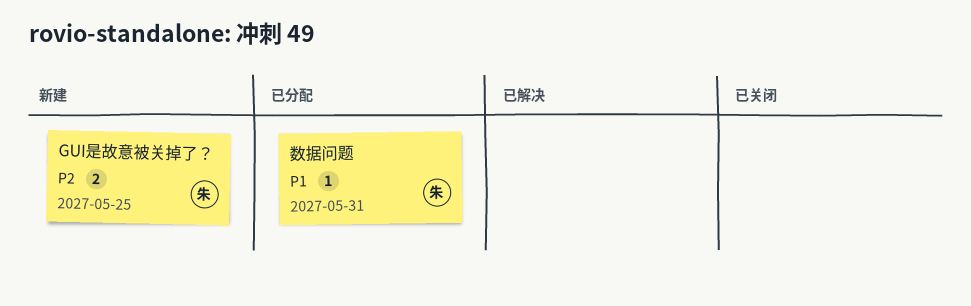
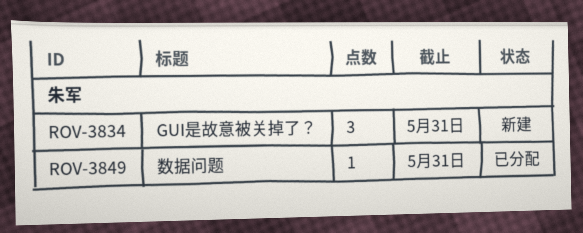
GUI是故意被关掉了？, estimate: 2 -> 3
GUI是故意被关掉了？, due: May 25 -> May 31

